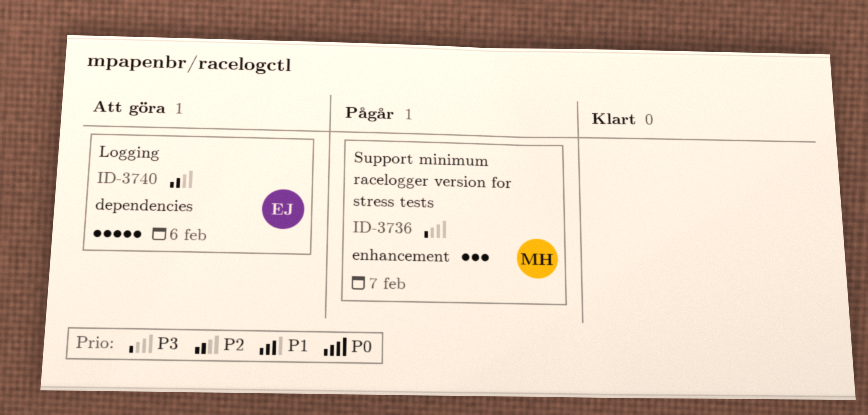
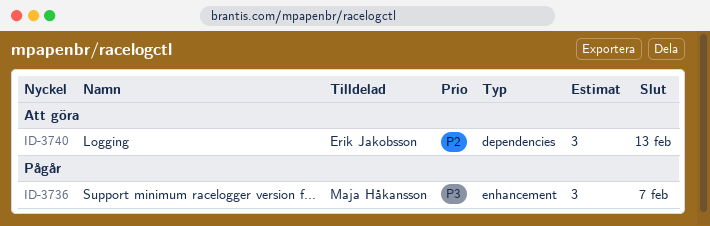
ID-3740, estimate: 5 -> 3
ID-3740, due: Feb 6 -> Feb 13

